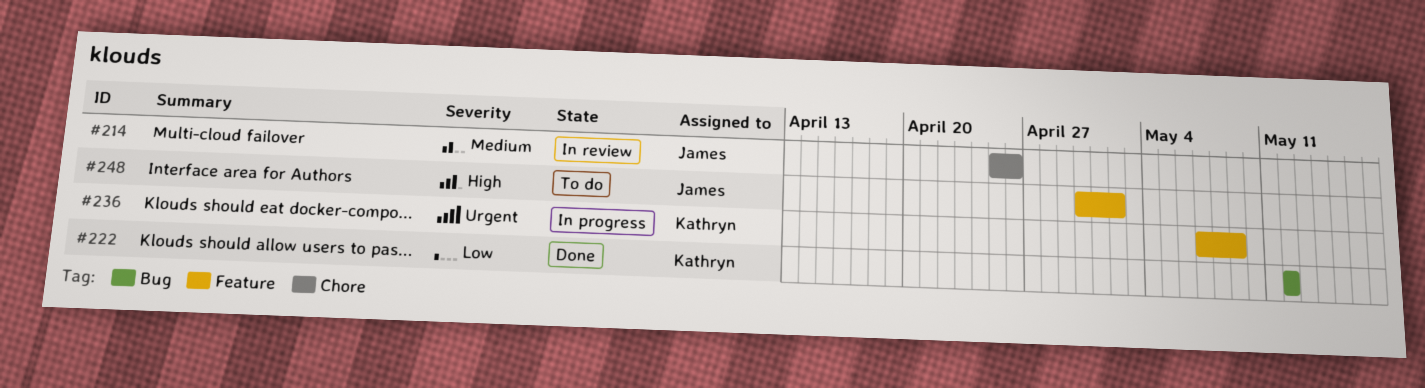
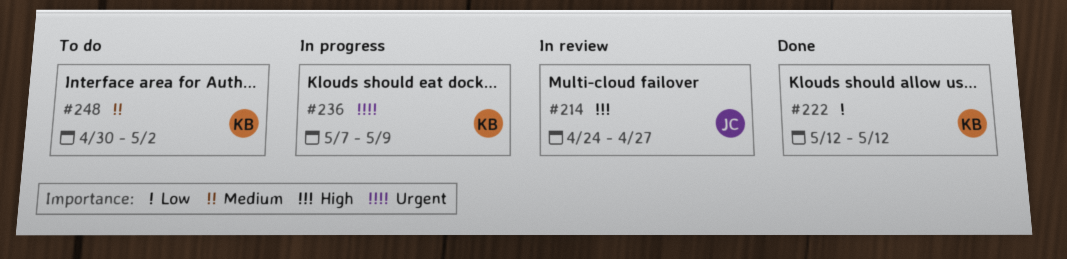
#214, priority: Medium -> High
#214, start: Apr 25 -> Apr 24
#214, due: Apr 26 -> Apr 27
#248, owner: James -> Kathryn
#248, priority: High -> Medium

